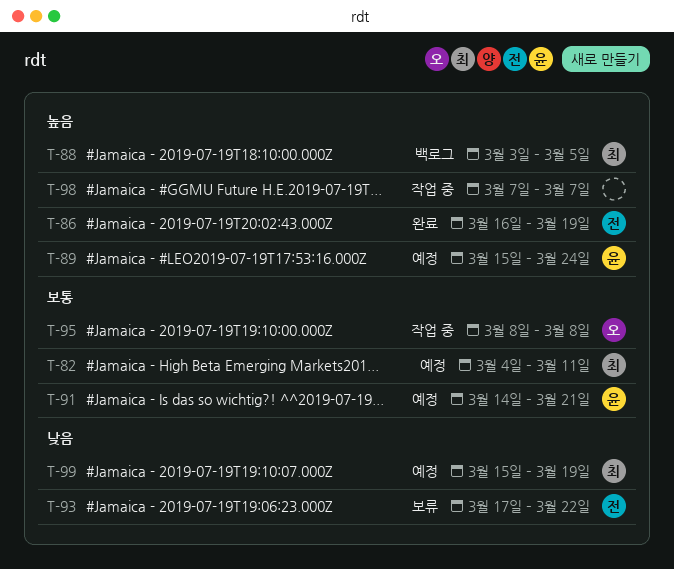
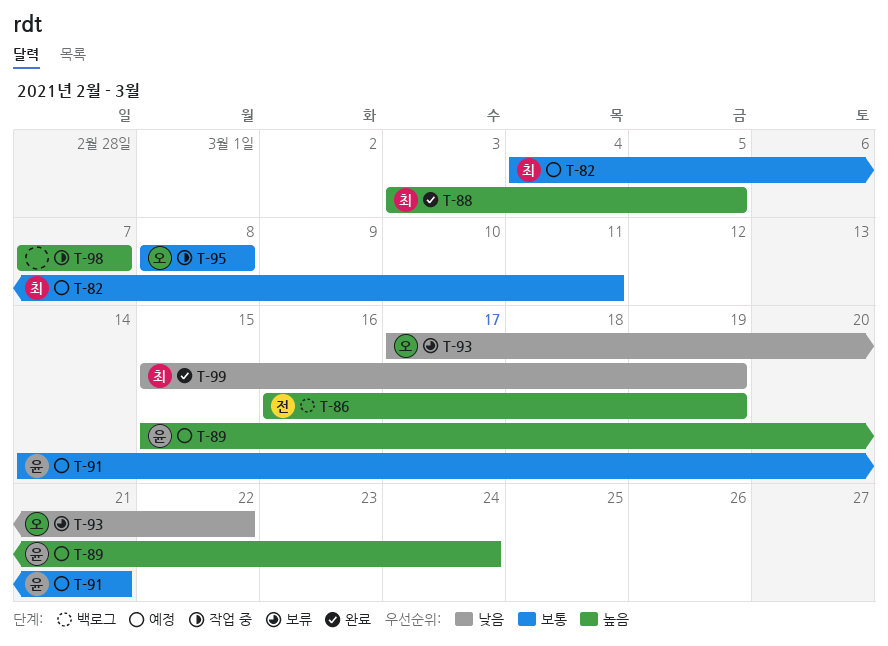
T-86, status: 완료 -> 백로그
T-88, status: 백로그 -> 완료
T-93, owner: 전 -> 오
T-99, status: 예정 -> 완료

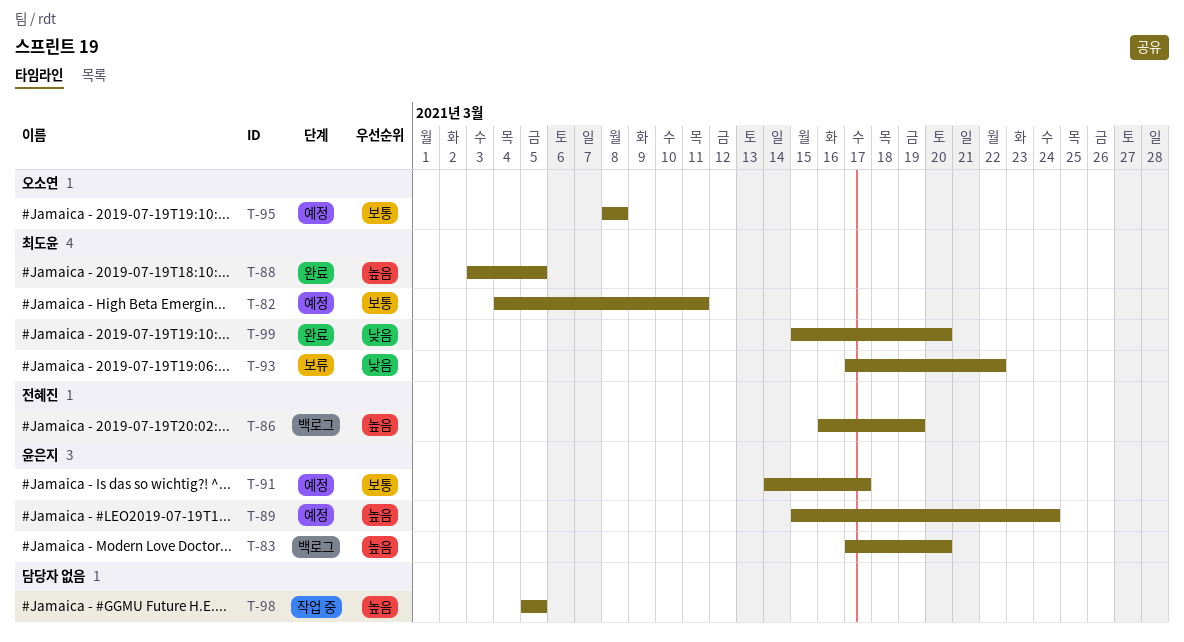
T-83: none -> present
T-91, due: Mar 21 -> Mar 17
T-93, owner: 오소연 -> 최도윤
T-95, status: 작업 중 -> 예정
T-98, start: Mar 7 -> Mar 5
T-98, due: Mar 7 -> Mar 5
T-99, due: Mar 19 -> Mar 20

